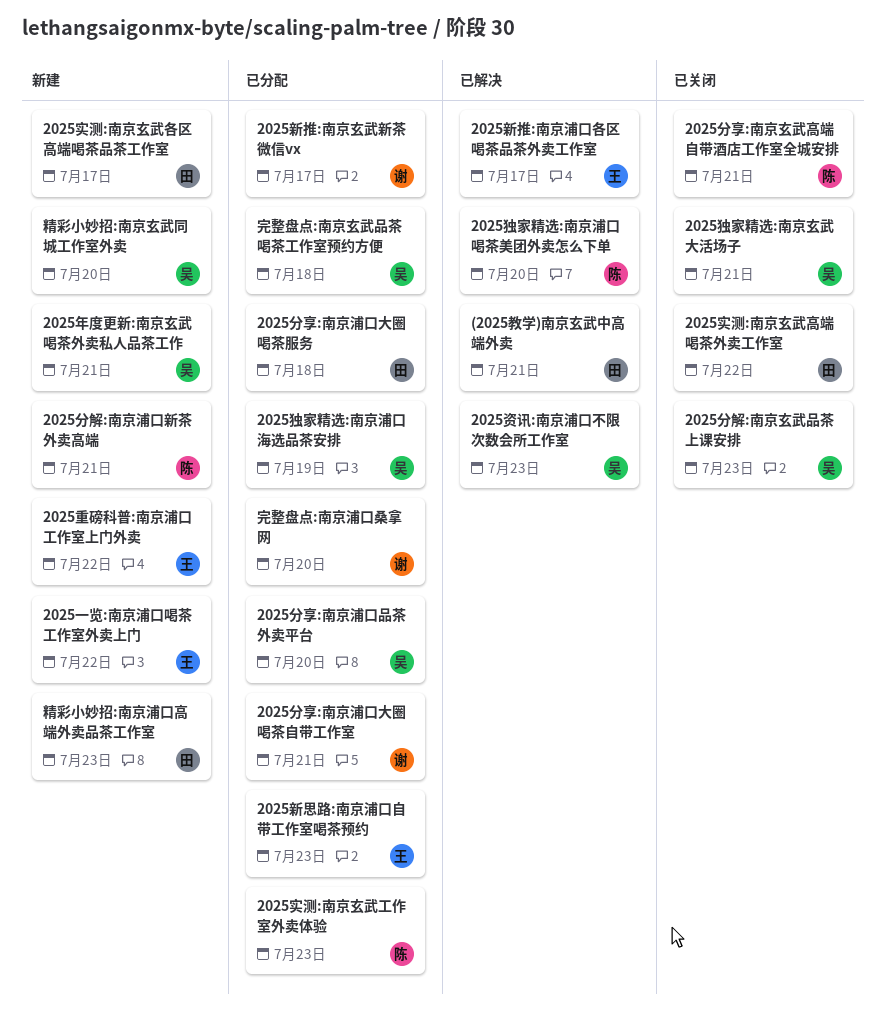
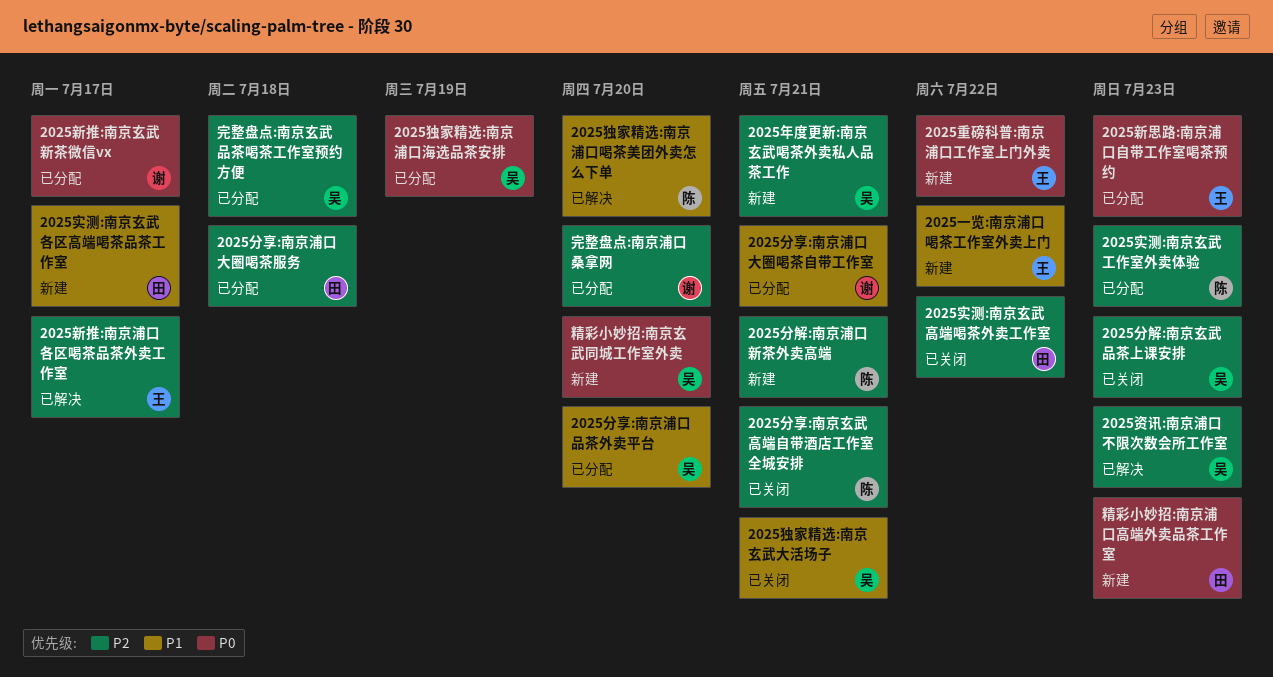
(2025教学)南京玄武中高端外卖: present -> none

